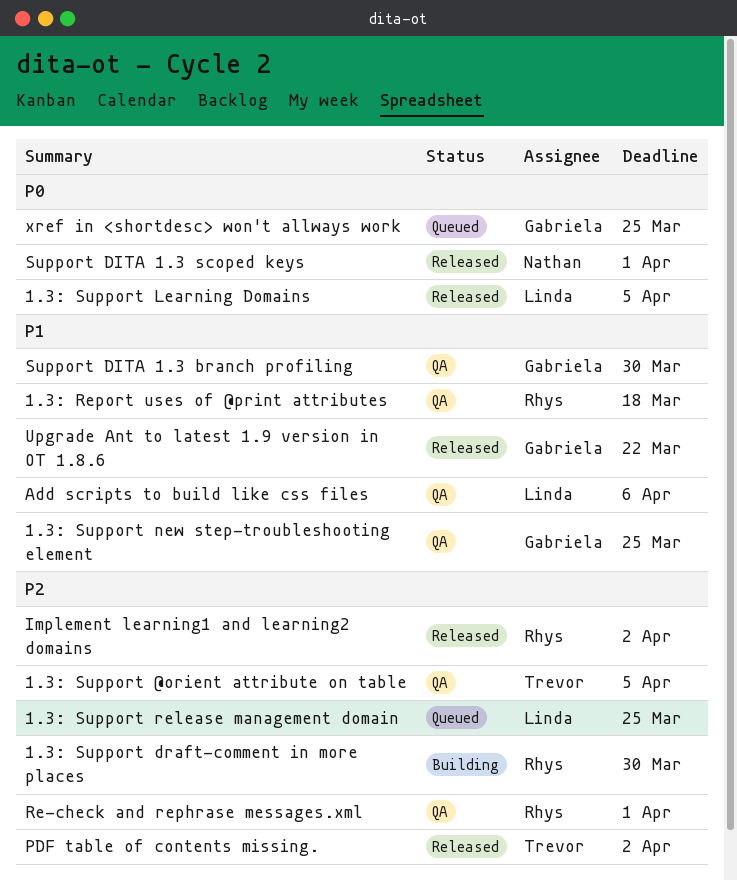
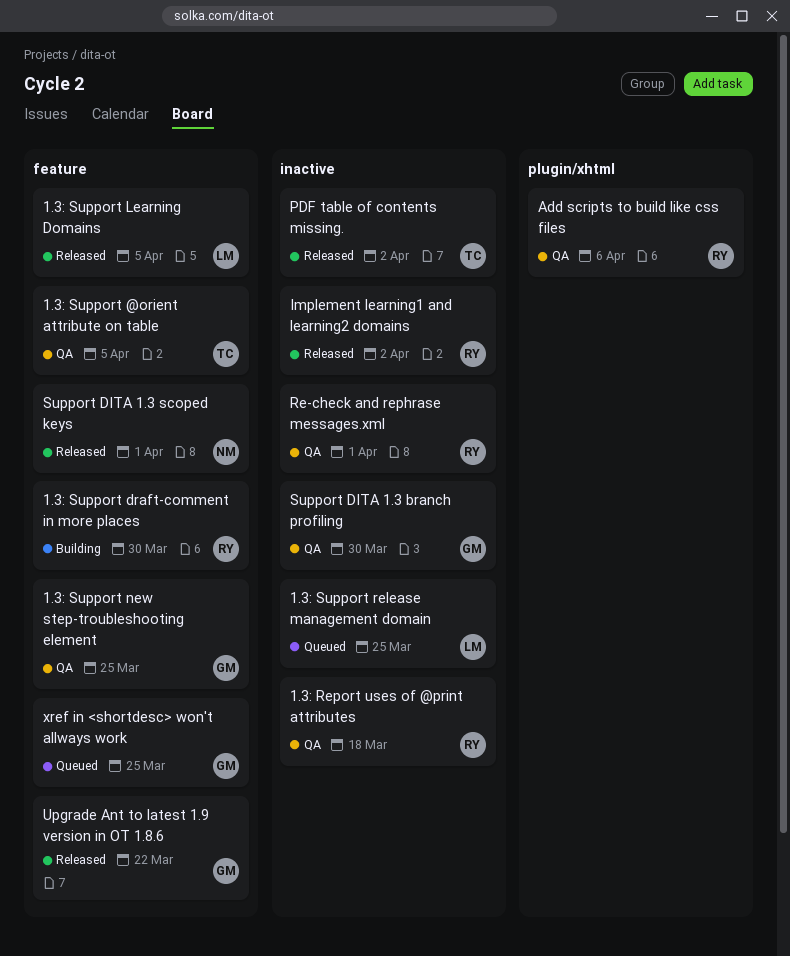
Add scripts to build like css files, owner: Linda -> Rhys

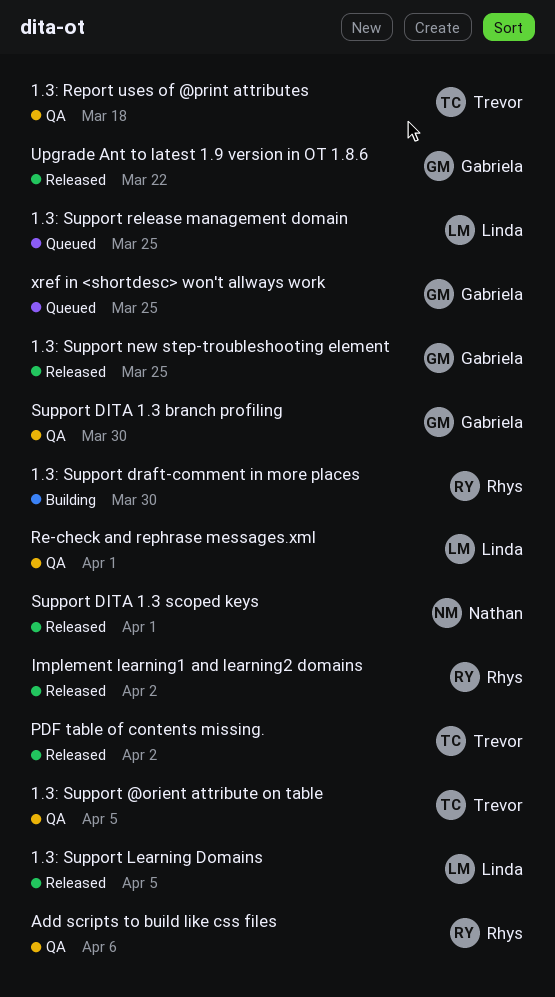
1.3: Report uses of @print attributes, owner: Rhys -> Trevor
1.3: Support new step-troubleshooting element, status: QA -> Released
Re-check and rephrase messages.xml, owner: Rhys -> Linda

